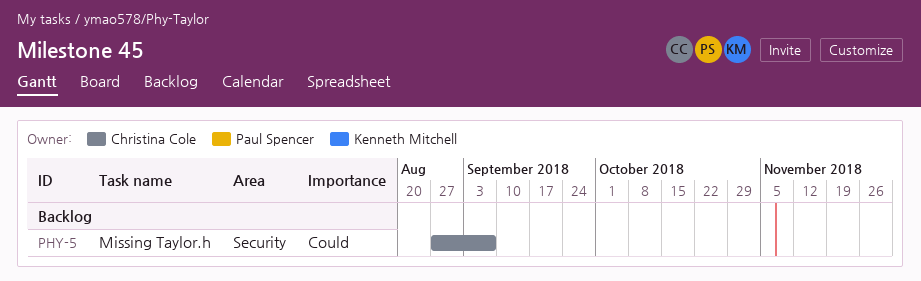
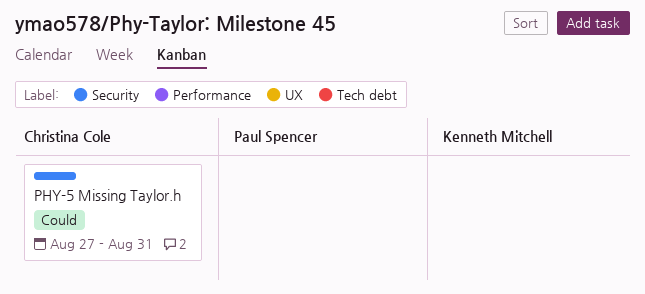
PHY-5, due: Sep 7 -> Aug 31

